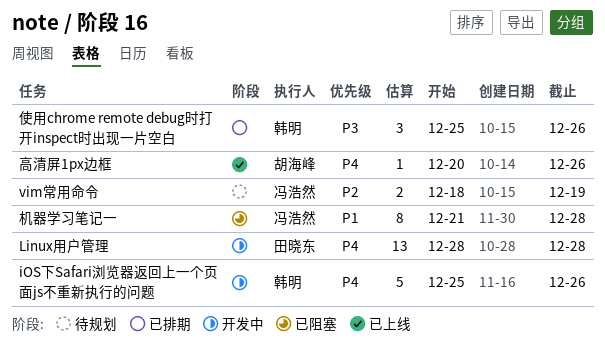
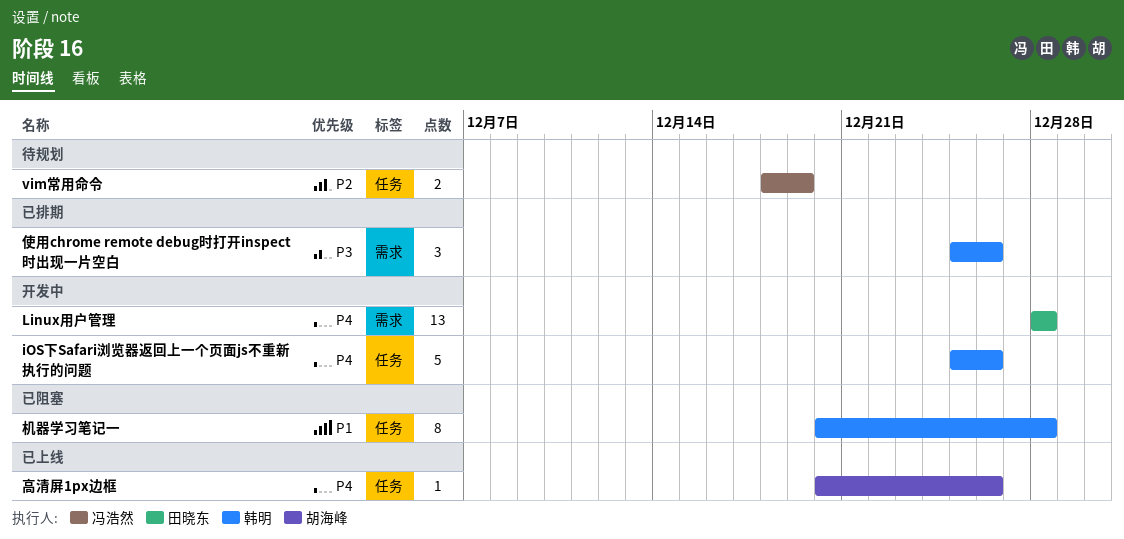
机器学习笔记一, owner: 冯浩然 -> 韩明
机器学习笔记一, start: Dec 21 -> Dec 20

